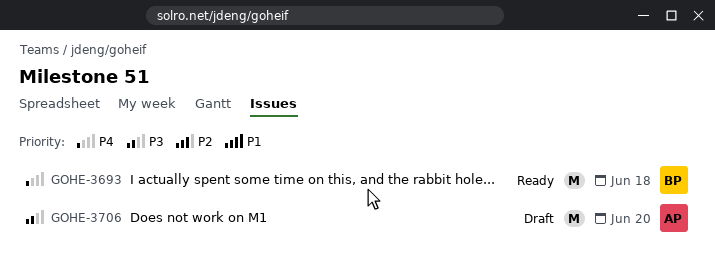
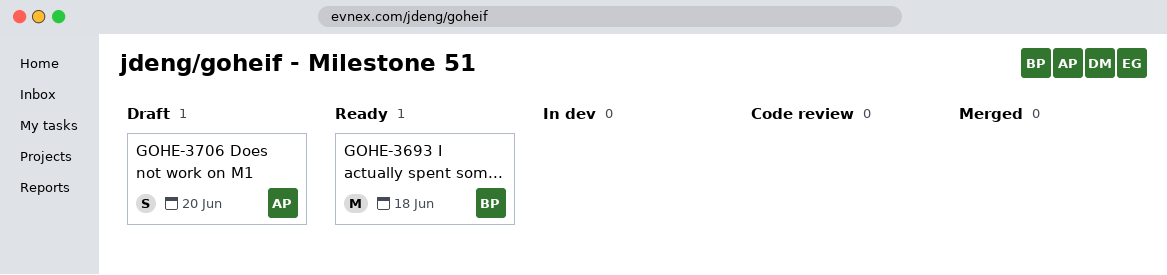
GOHE-3706, estimate: M -> S

